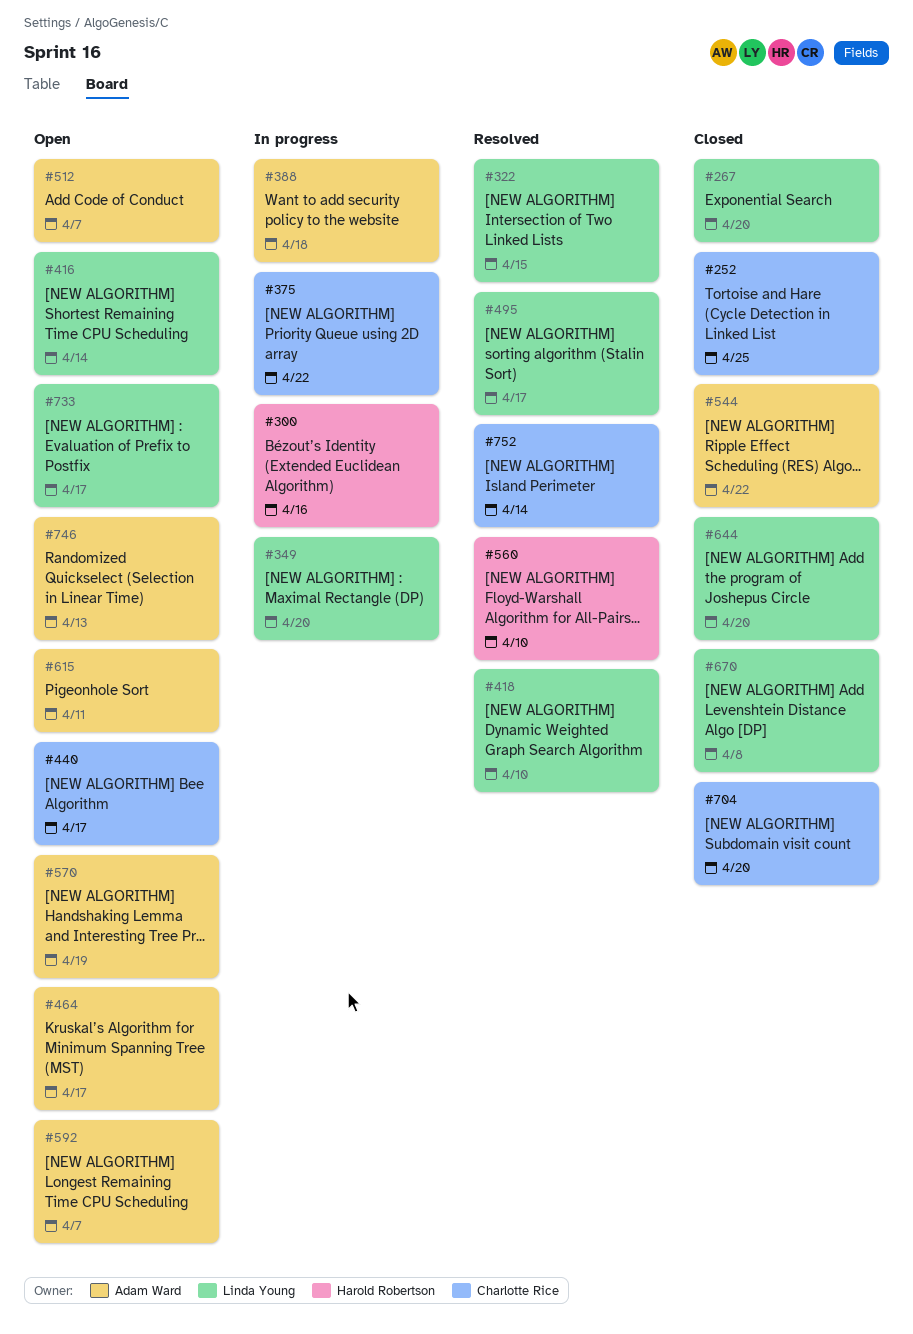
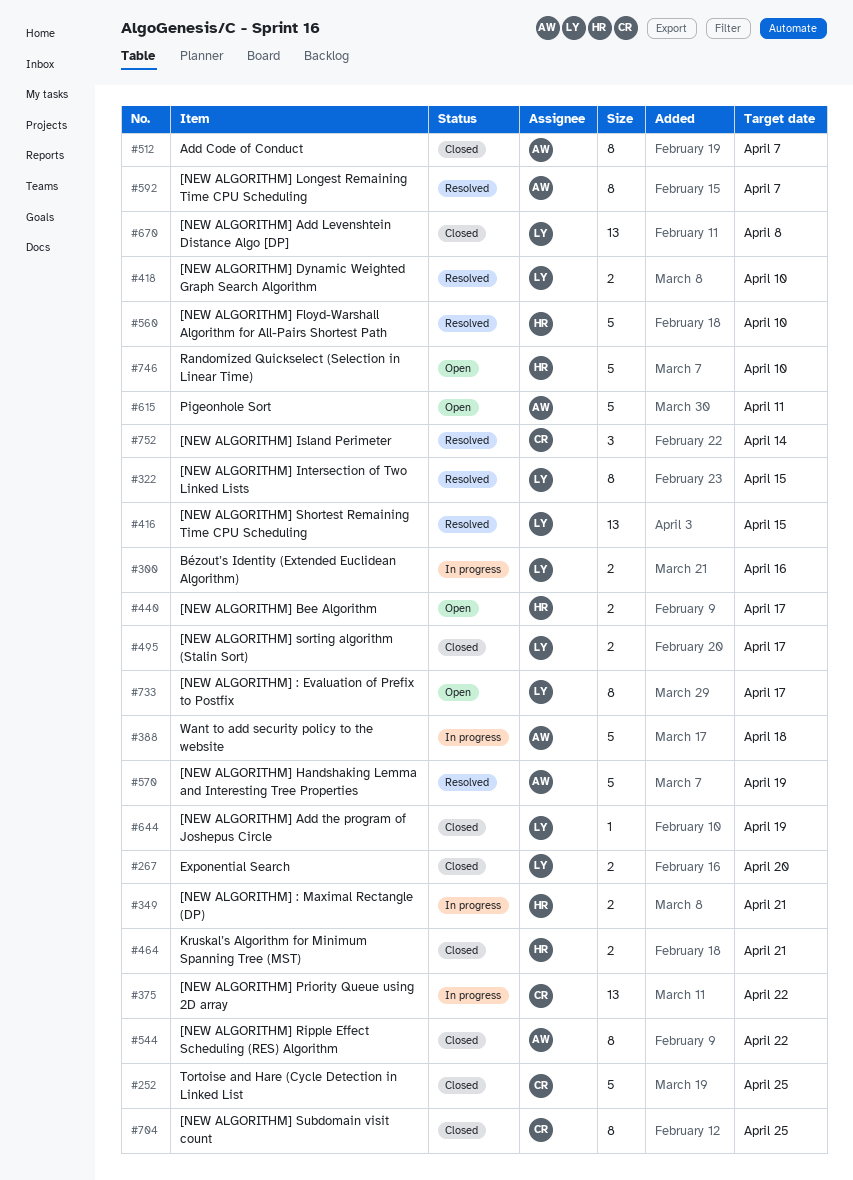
#300, owner: Harold Robertson -> Linda Young
#349, owner: Linda Young -> Harold Robertson
#349, due: Apr 20 -> Apr 21
#416, status: Open -> Resolved
#416, due: Apr 14 -> Apr 15
#440, owner: Charlotte Rice -> Harold Robertson
#464, status: Open -> Closed
#464, owner: Adam Ward -> Harold Robertson
#464, due: Apr 17 -> Apr 21
#495, status: Resolved -> Closed
#512, status: Open -> Closed
#570, status: Open -> Resolved
#592, status: Open -> Resolved
#644, due: Apr 20 -> Apr 19
#704, due: Apr 20 -> Apr 25
#746, owner: Adam Ward -> Harold Robertson
#746, due: Apr 13 -> Apr 10

